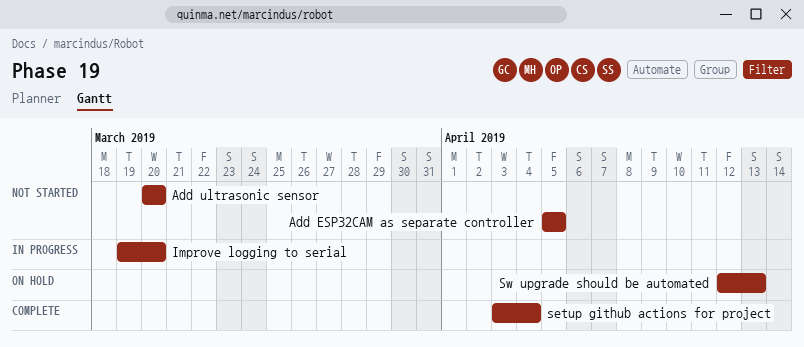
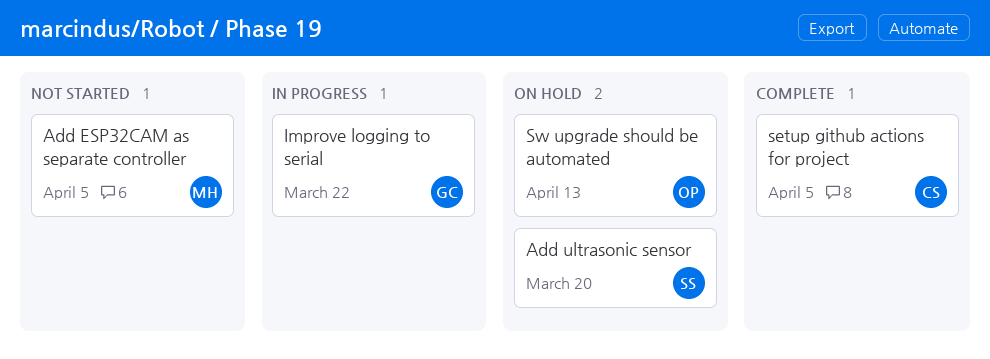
Add ultrasonic sensor, status: Not started -> On hold
Improve logging to serial, due: Mar 20 -> Mar 22
setup github actions for project, due: Apr 4 -> Apr 5

